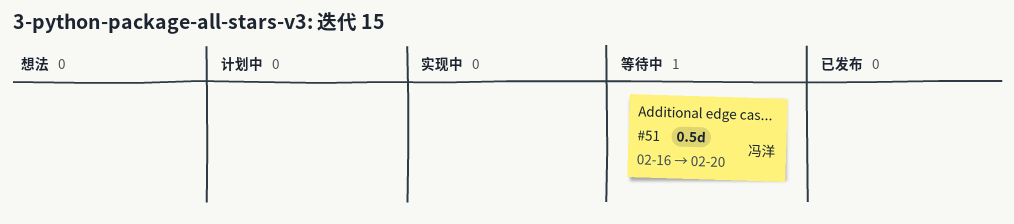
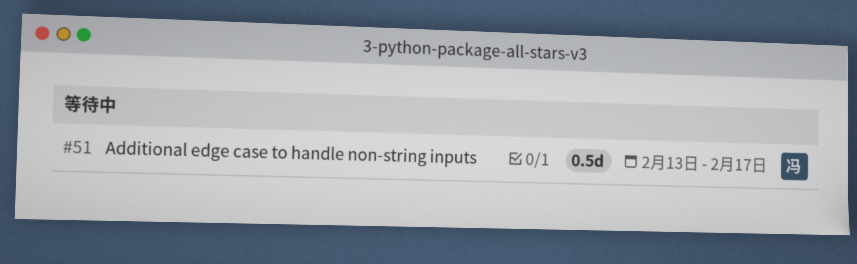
#51, start: Feb 16 -> Feb 13
#51, due: Feb 20 -> Feb 17

